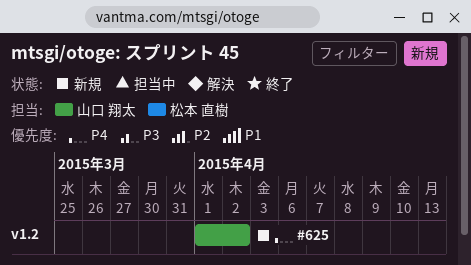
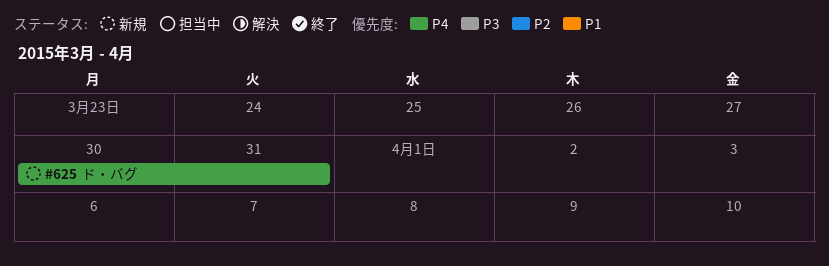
#625, start: Apr 1 -> Mar 30
#625, due: Apr 2 -> Mar 31

